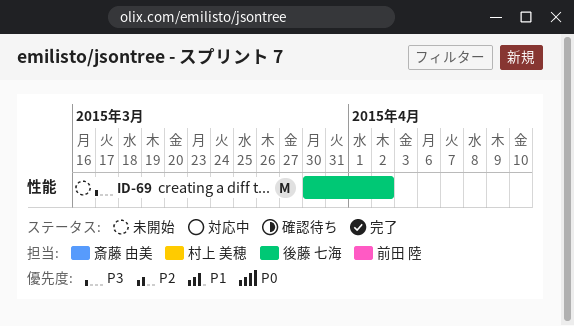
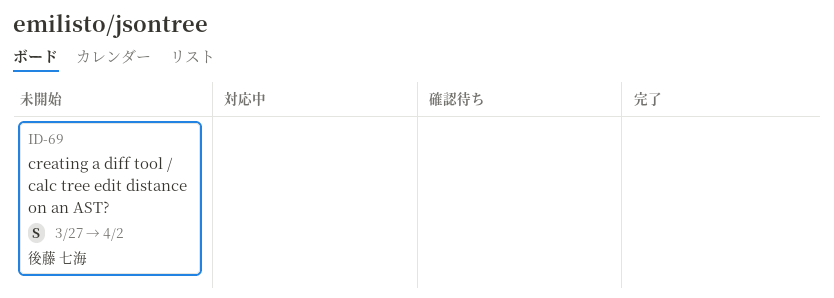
ID-69, estimate: M -> S
ID-69, start: Mar 30 -> Mar 27

